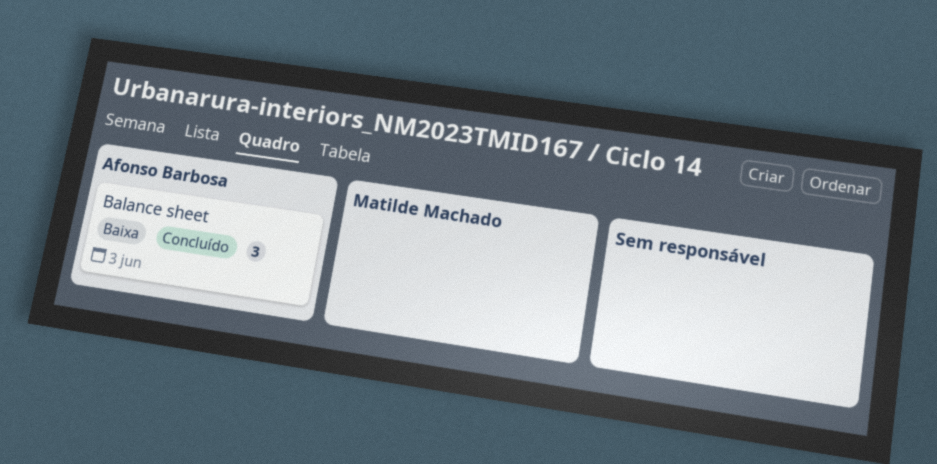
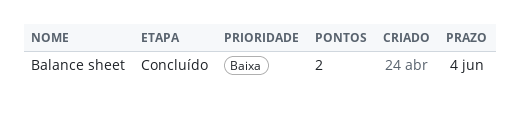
Balance sheet, estimate: 3 -> 2
Balance sheet, due: Jun 3 -> Jun 4

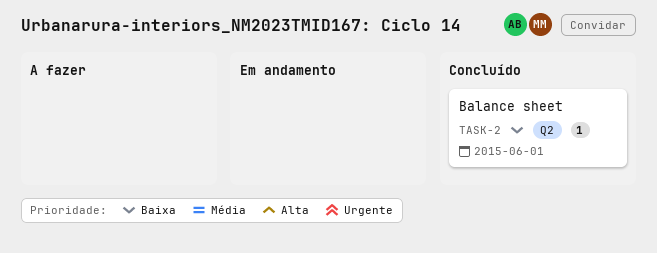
Balance sheet, estimate: 2 -> 1
Balance sheet, due: Jun 4 -> Jun 1

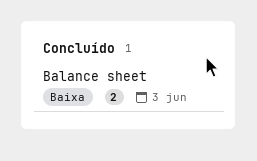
Balance sheet, estimate: 1 -> 2
Balance sheet, due: Jun 1 -> Jun 3

